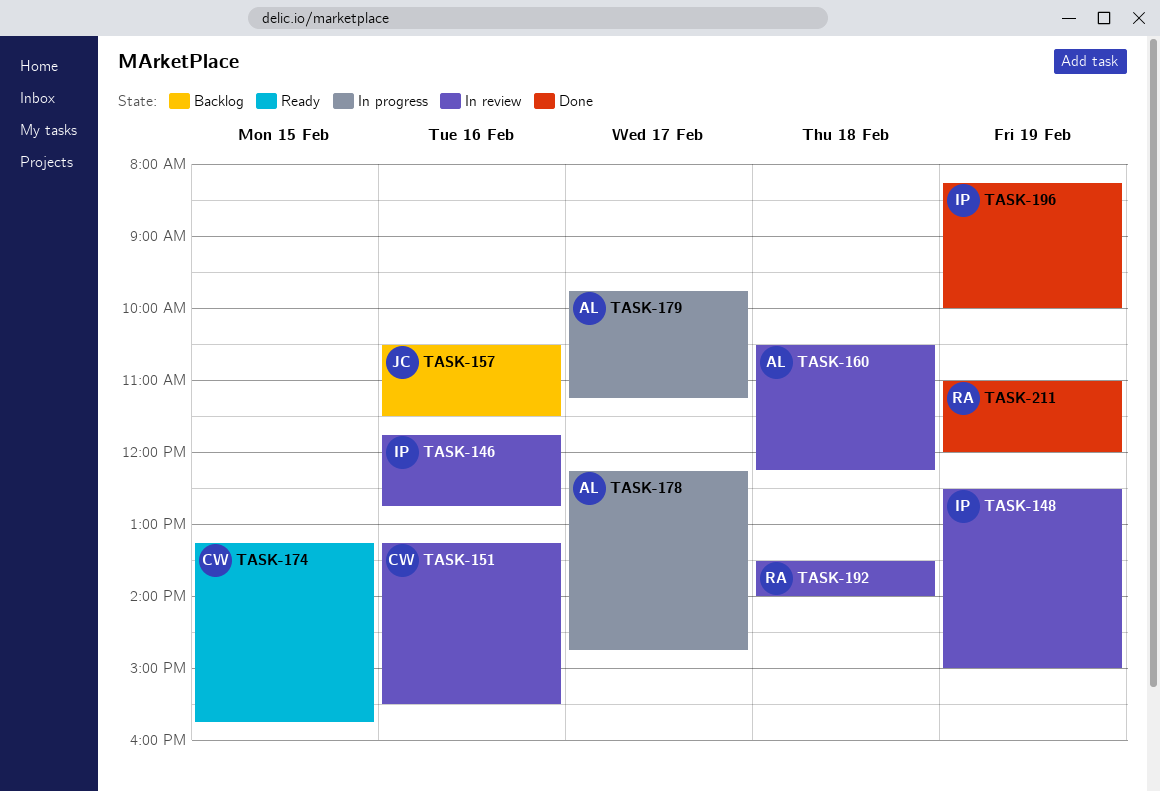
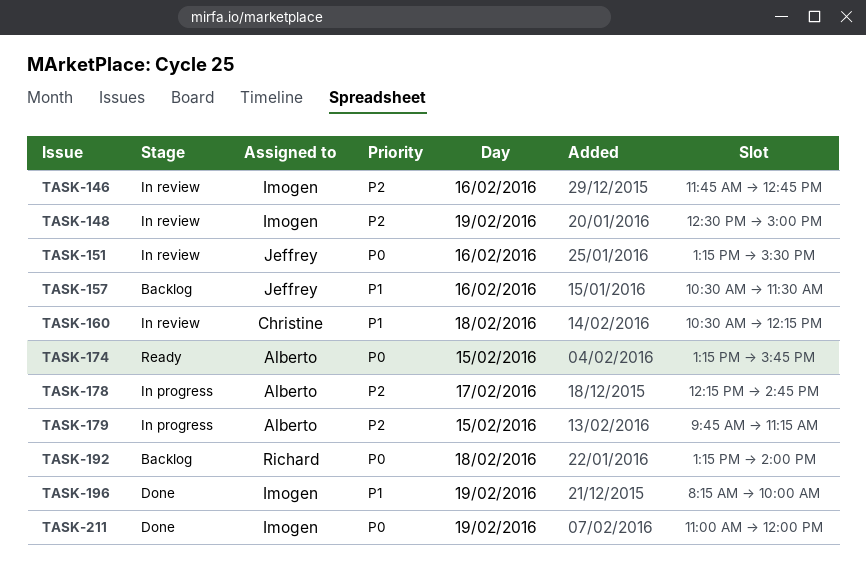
TASK-151, owner: Christine -> Jeffrey
TASK-160, owner: Alberto -> Christine
TASK-174, owner: Christine -> Alberto
TASK-179, day: Feb 17 -> Feb 15
TASK-192, status: In review -> Backlog
TASK-192, begins: 13:30 -> 13:15
TASK-211, owner: Richard -> Imogen

